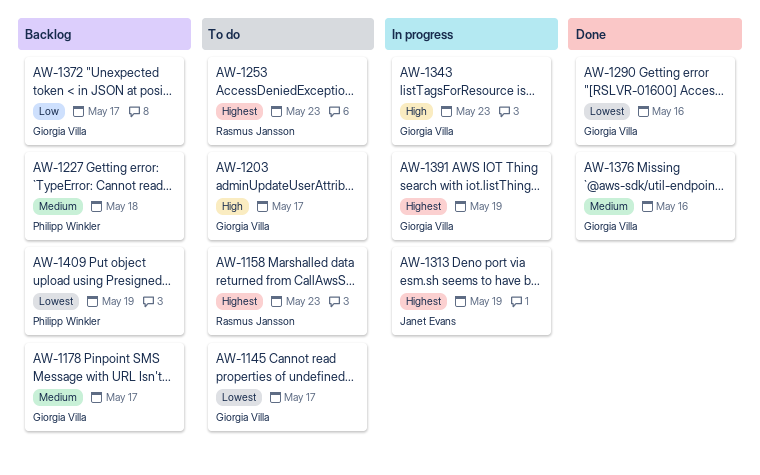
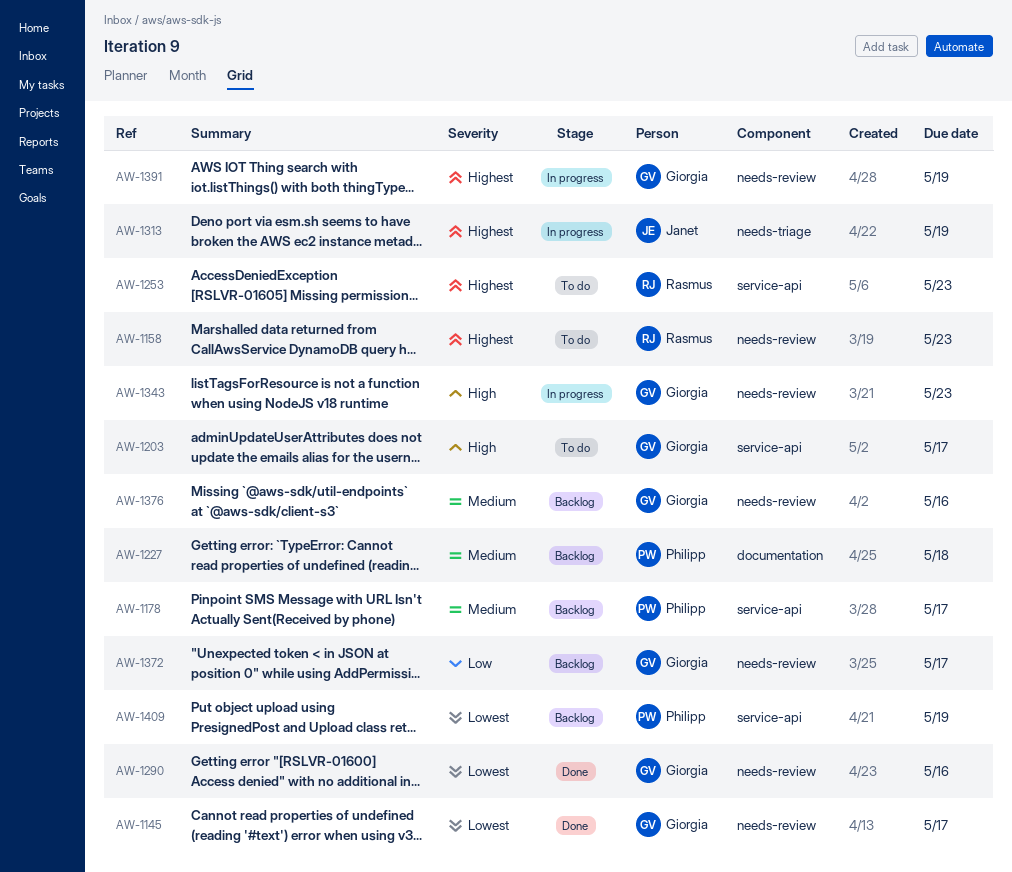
AW-1145, status: To do -> Done
AW-1178, owner: Giorgia Villa -> Philipp Winkler
AW-1376, status: Done -> Backlog

